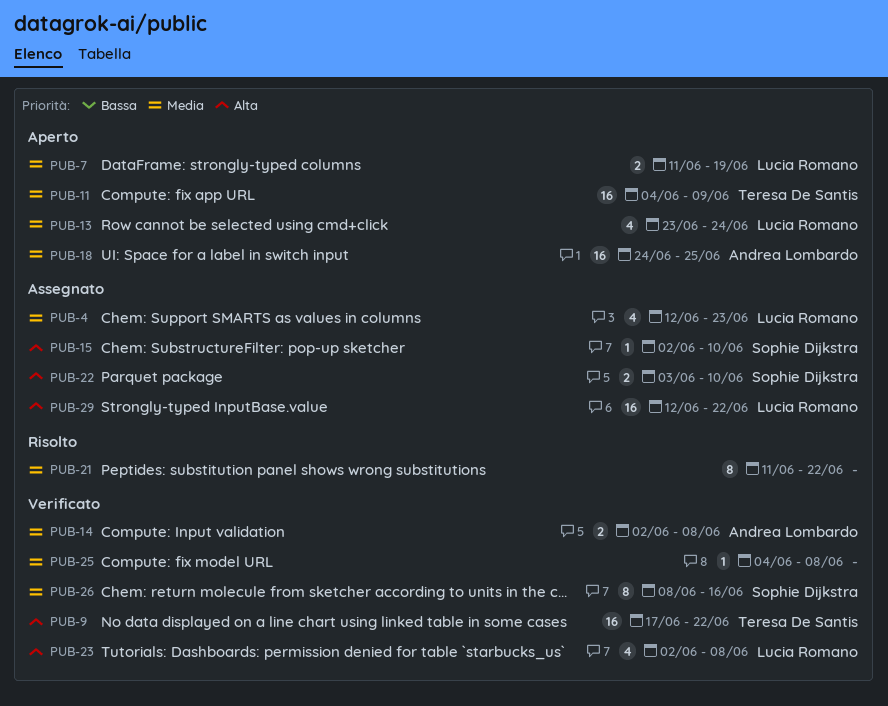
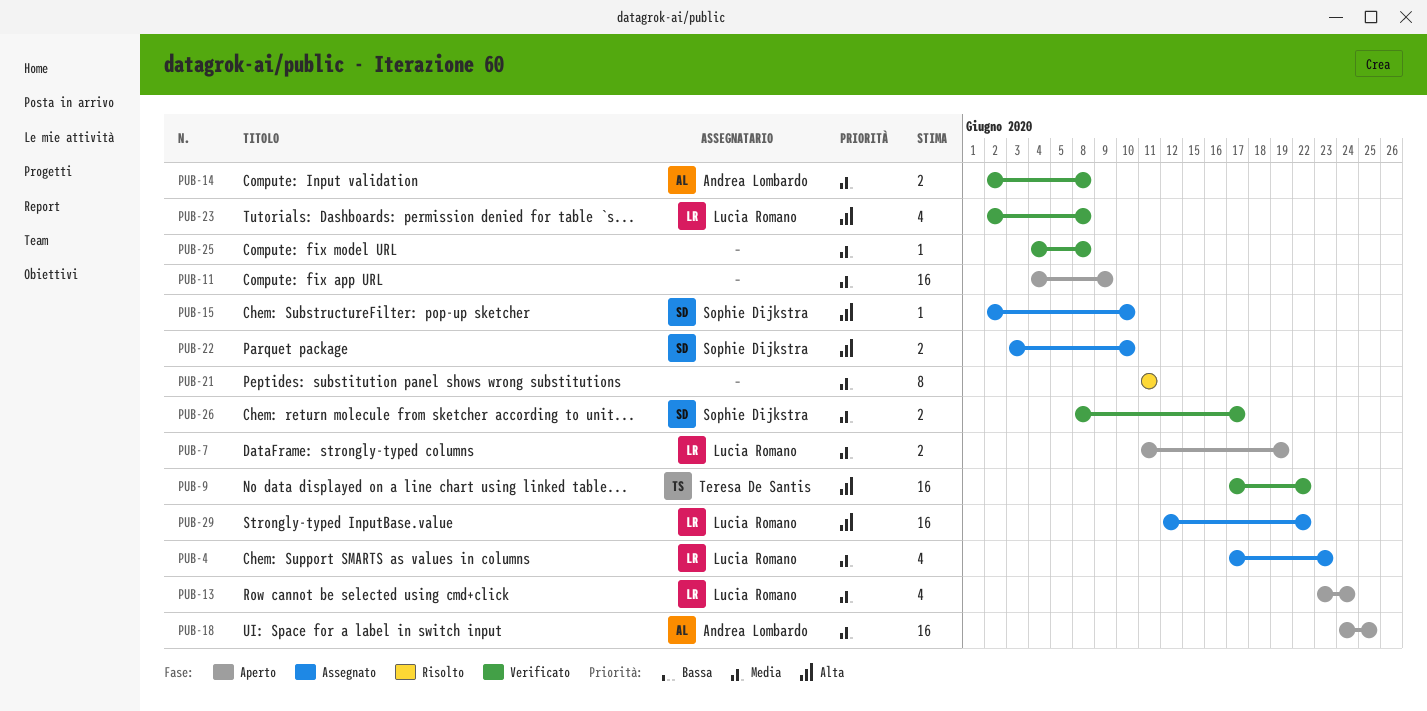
PUB-4, start: Jun 12 -> Jun 17
PUB-11, owner: Teresa De Santis -> none
PUB-21, due: Jun 22 -> Jun 11
PUB-26, estimate: 8 -> 2
PUB-26, due: Jun 16 -> Jun 17

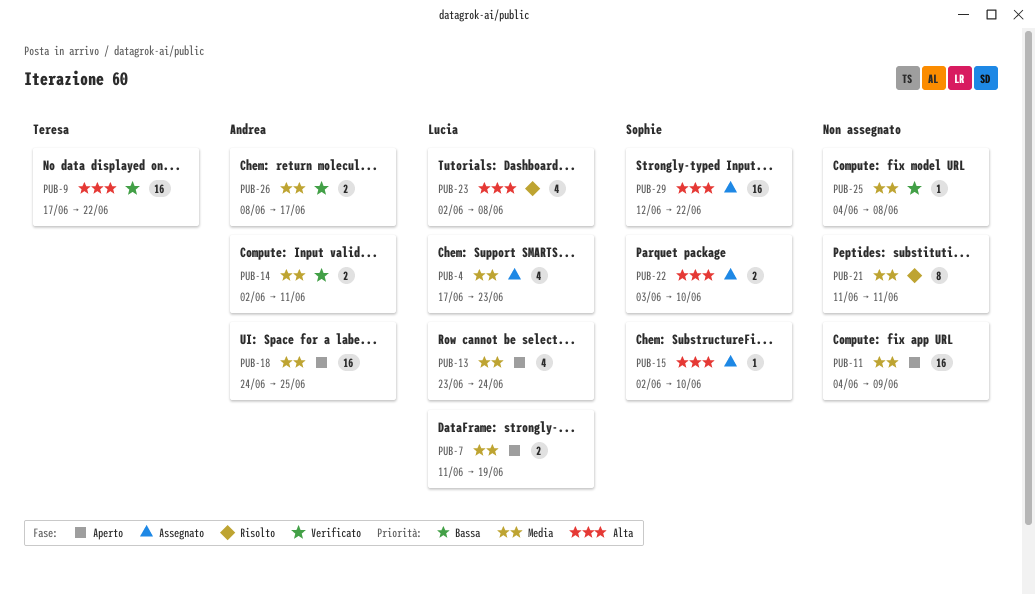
PUB-14, due: Jun 8 -> Jun 11
PUB-23, status: Verificato -> Risolto
PUB-26, owner: Sophie Dijkstra -> Andrea Lombardo
PUB-29, owner: Lucia Romano -> Sophie Dijkstra

